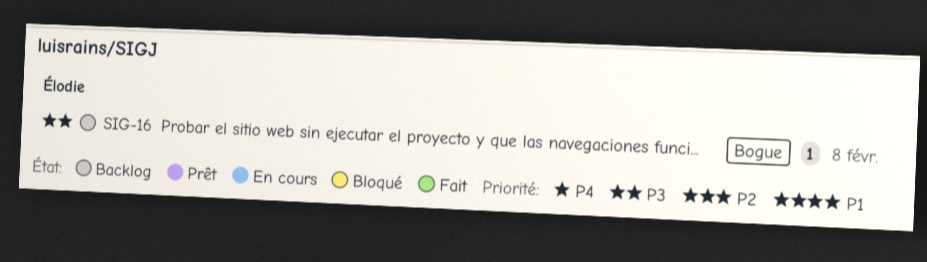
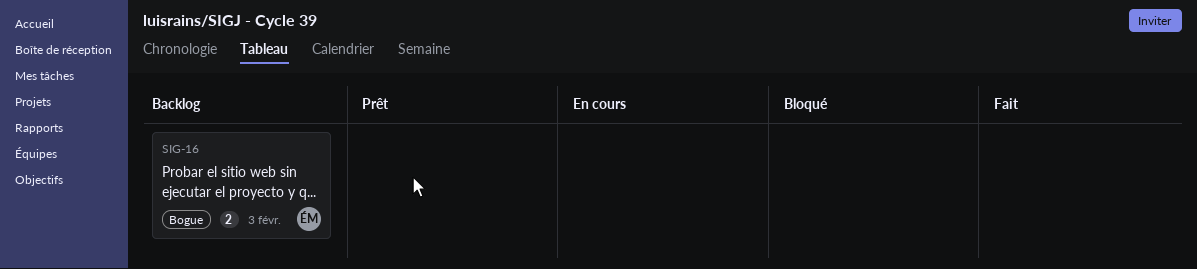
SIG-16, estimate: 1 -> 2
SIG-16, due: Feb 8 -> Feb 3

